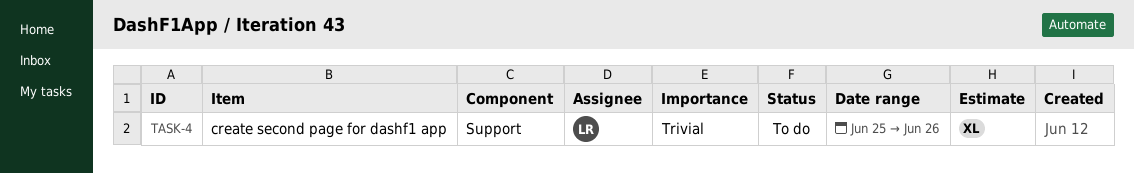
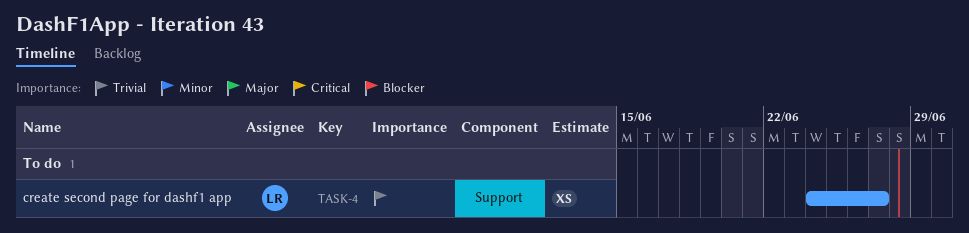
TASK-4, estimate: XL -> XS
TASK-4, start: Jun 25 -> Jun 24
TASK-4, due: Jun 26 -> Jun 27

